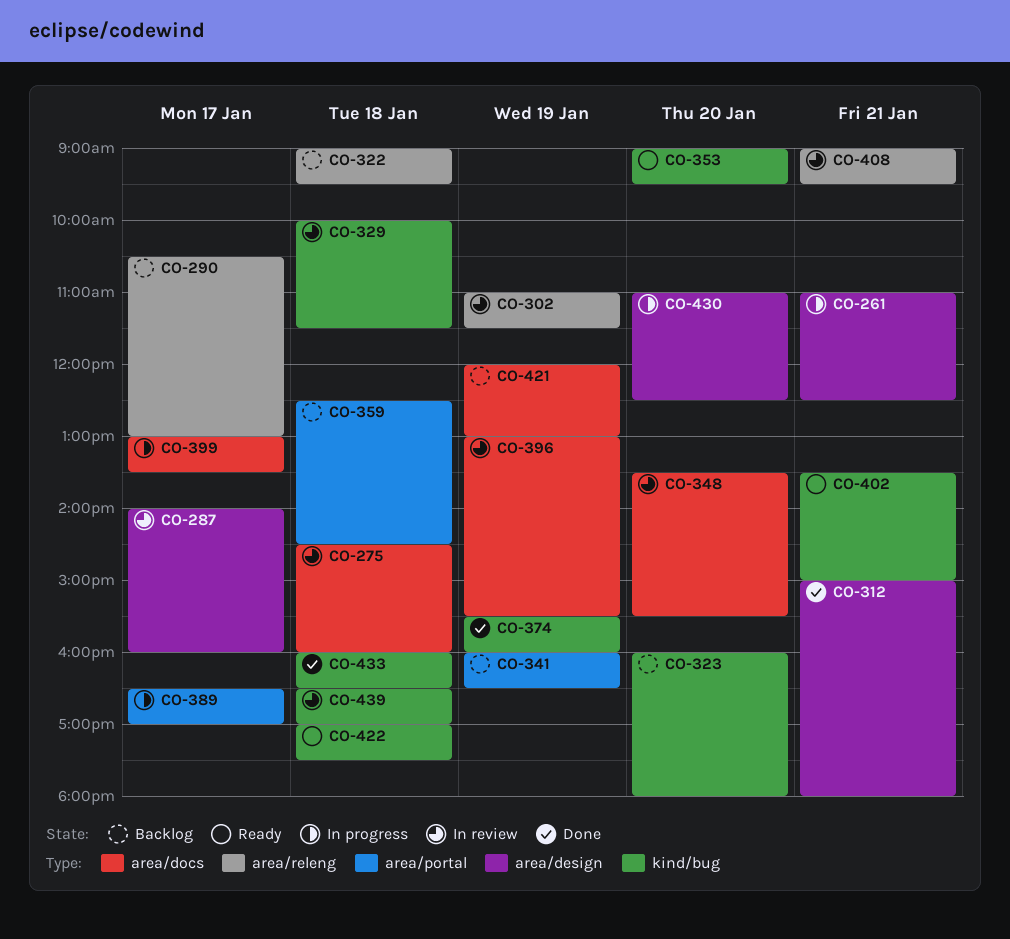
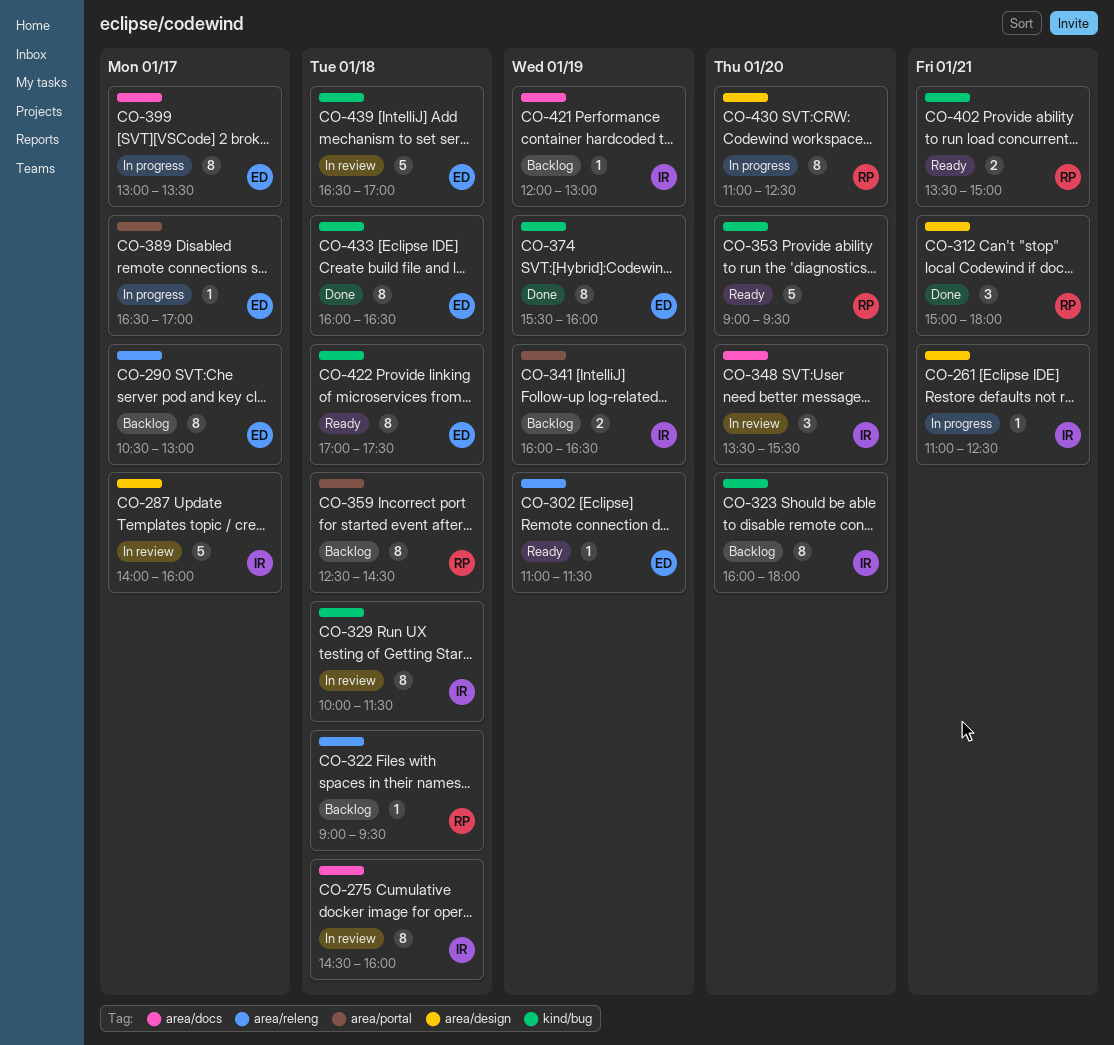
CO-302, status: In review -> Ready
CO-396: present -> none
CO-408: present -> none

